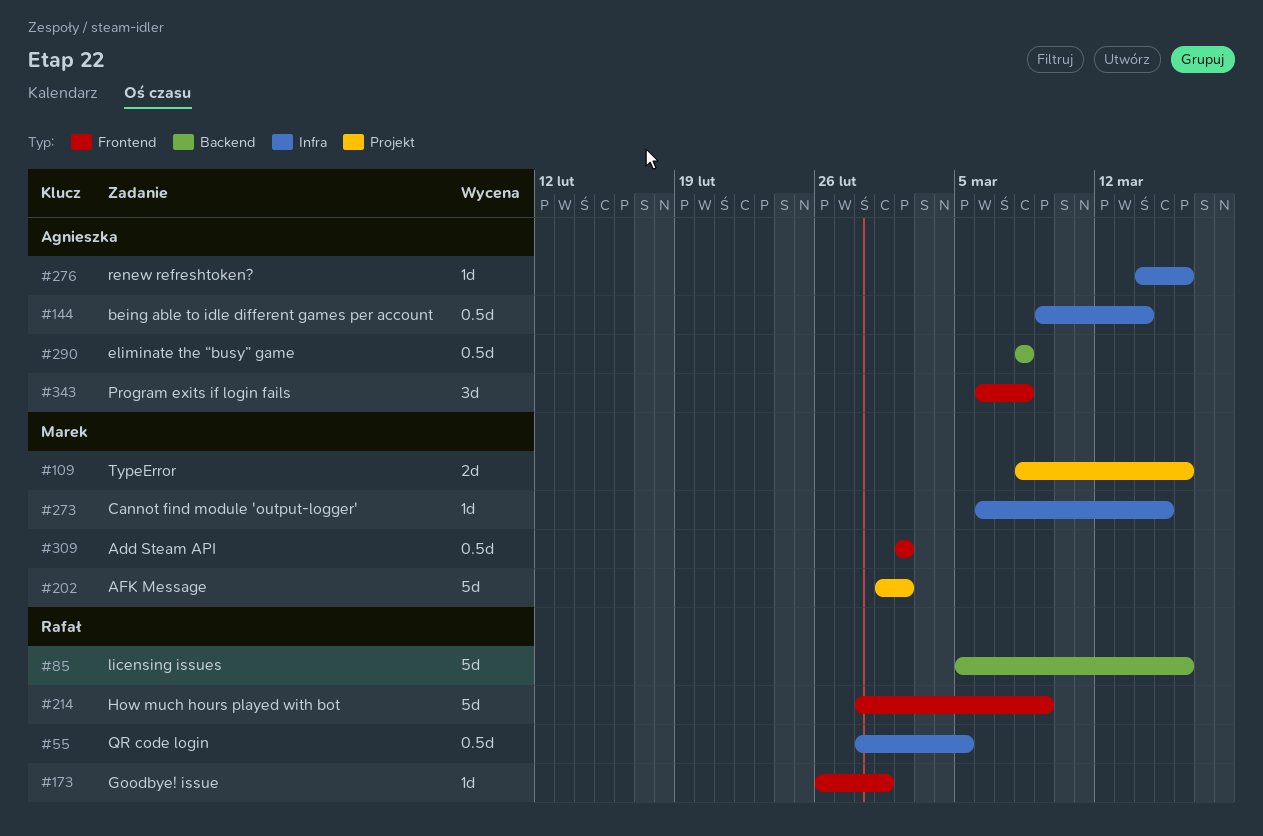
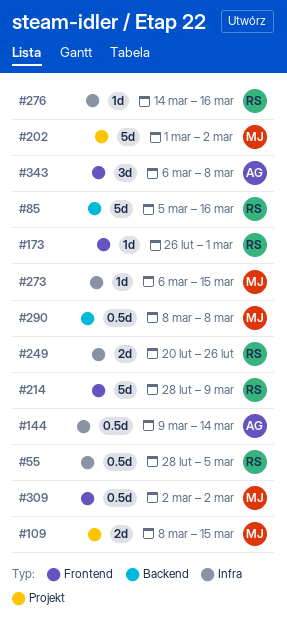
#109, due: Mar 16 -> Mar 15
#249: none -> present
#276, owner: Agnieszka -> Rafał
#290, owner: Agnieszka -> Marek

